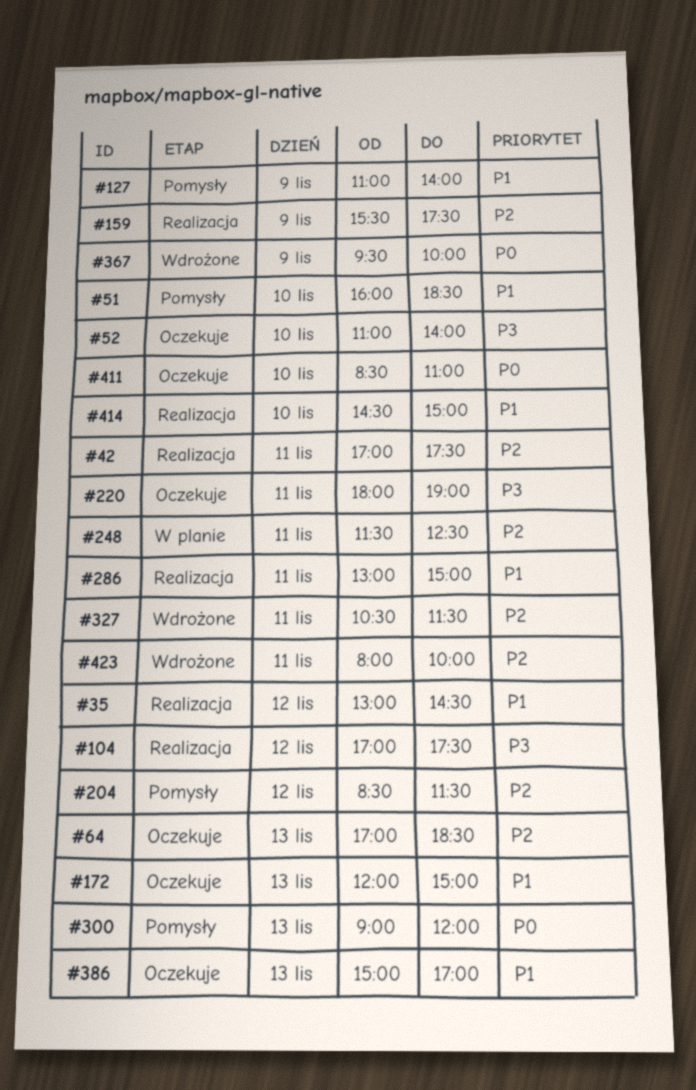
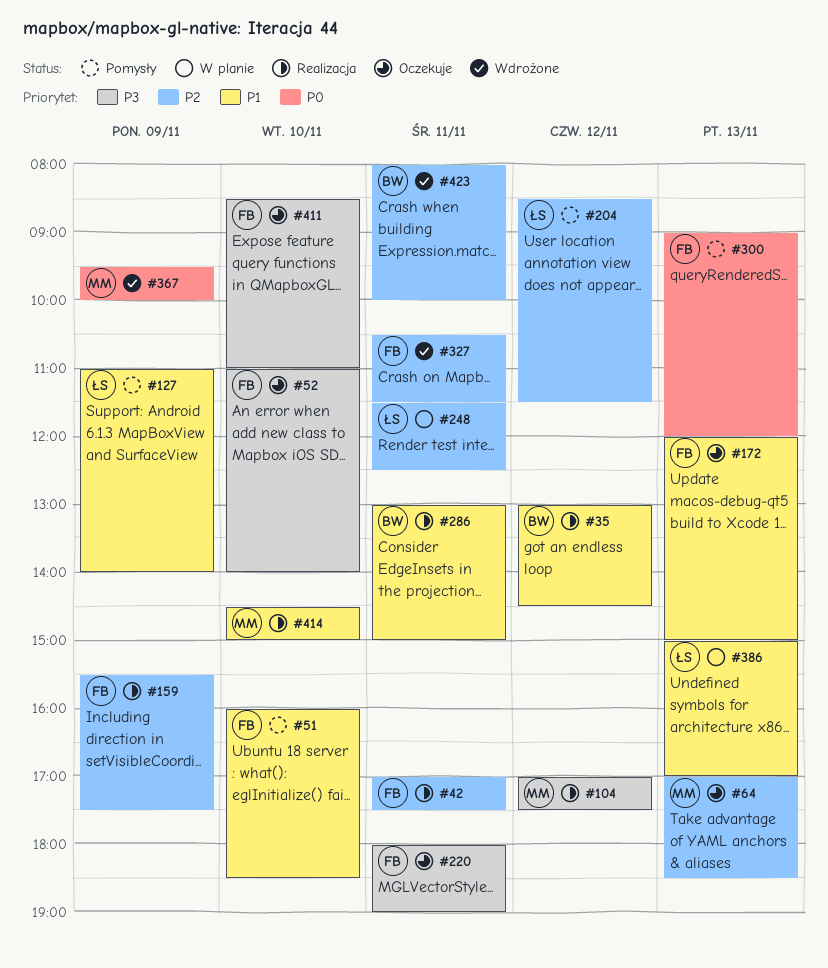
#386, status: Oczekuje -> W planie
#411, priority: P0 -> P3

